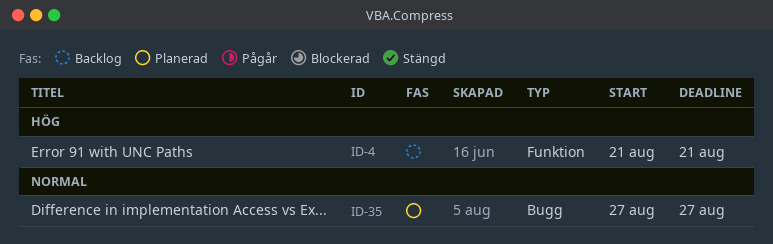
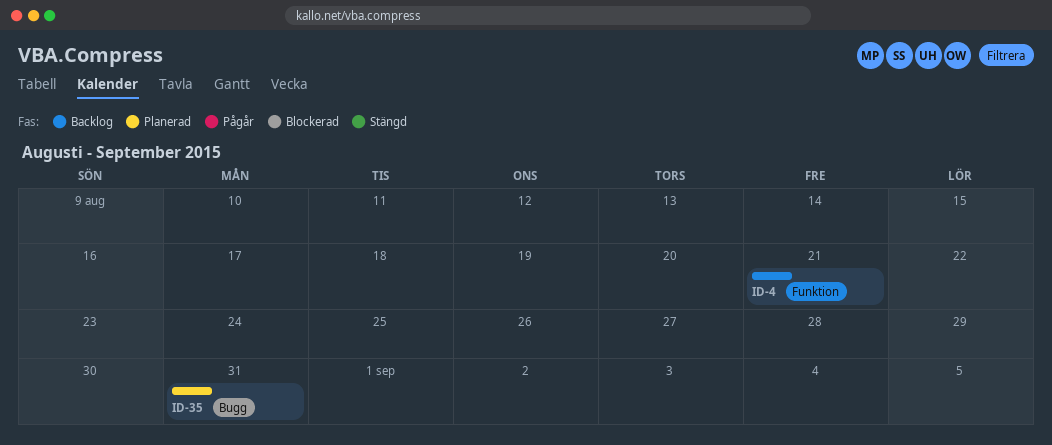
ID-35, due: Aug 27 -> Aug 31

